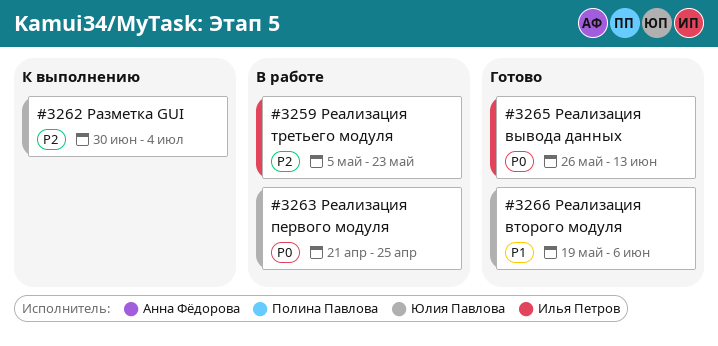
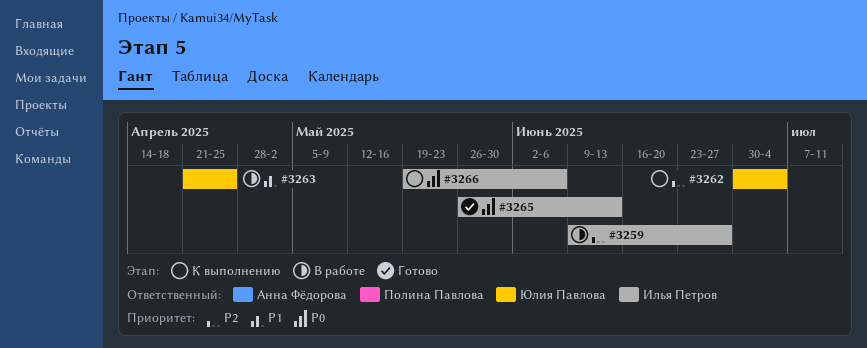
#3259, start: May 5 -> Jun 9
#3259, due: May 23 -> Jun 27
#3263, priority: P0 -> P1
#3266, status: Готово -> К выполнению
#3266, owner: Юлия Павлова -> Илья Петров
#3266, priority: P1 -> P0

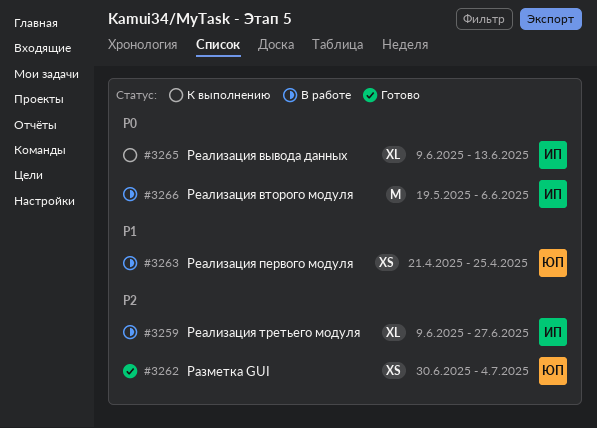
#3262, status: К выполнению -> Готово
#3265, status: Готово -> К выполнению
#3265, start: May 26 -> Jun 9
#3266, status: К выполнению -> В работе

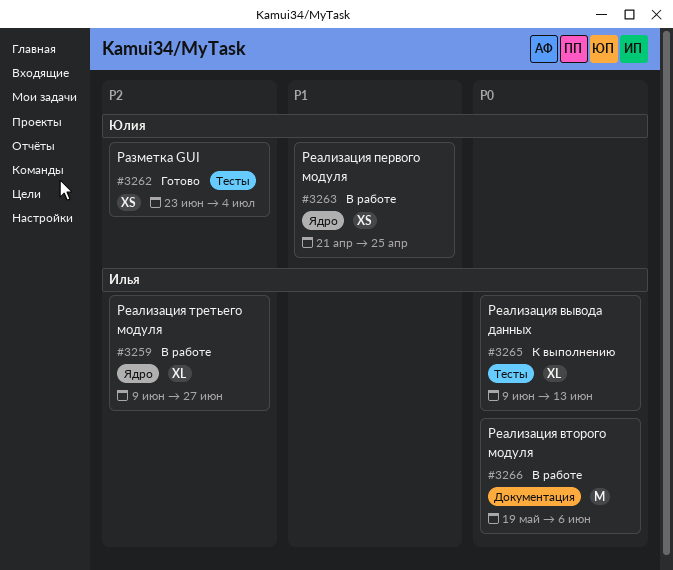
#3262, start: Jun 30 -> Jun 23

